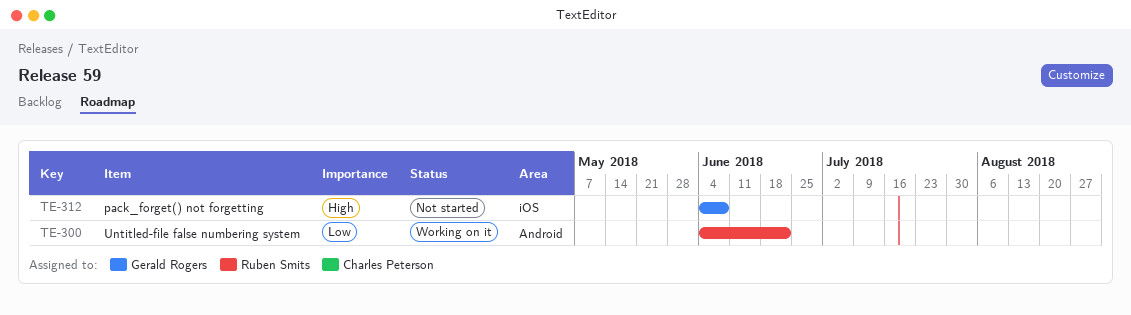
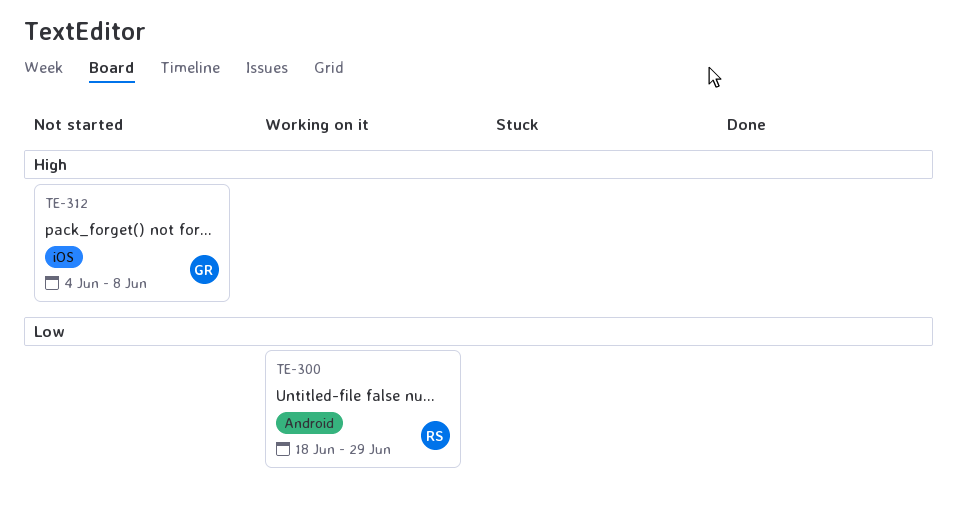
TE-300, start: Jun 4 -> Jun 18
TE-300, due: Jun 22 -> Jun 29

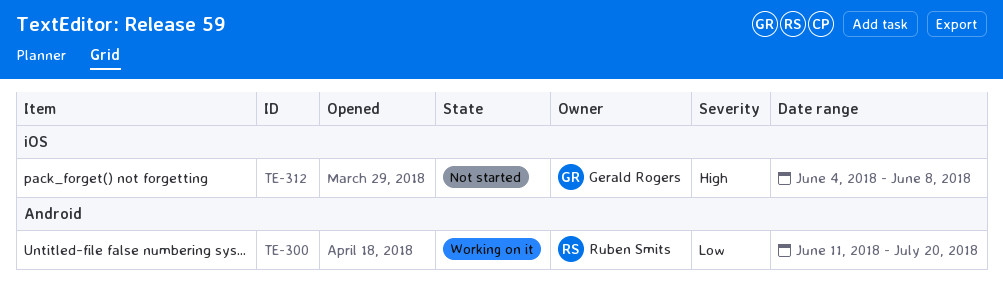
TE-300, start: Jun 18 -> Jun 11
TE-300, due: Jun 29 -> Jul 20

